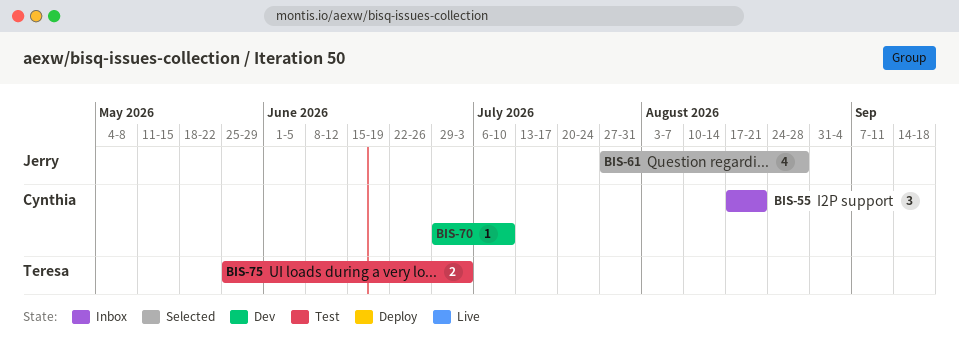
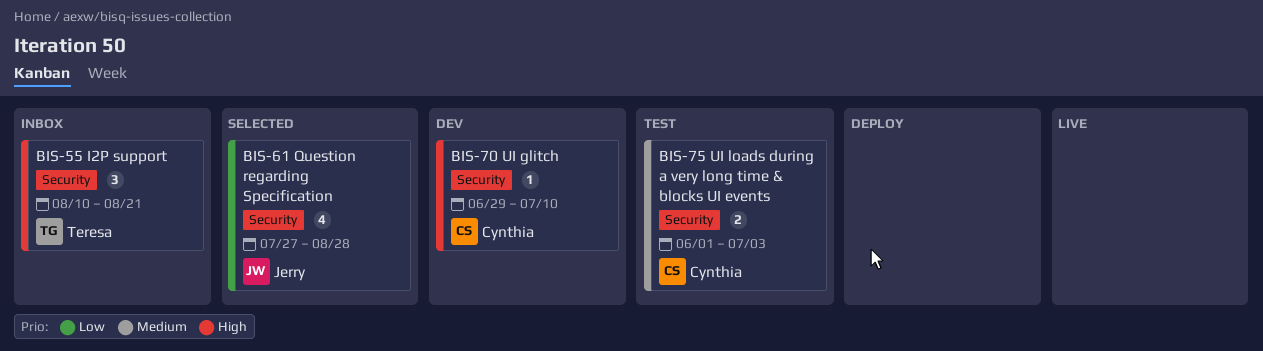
BIS-55, owner: Cynthia -> Teresa
BIS-55, start: Aug 17 -> Aug 10
BIS-75, owner: Teresa -> Cynthia
BIS-75, start: May 25 -> Jun 1

